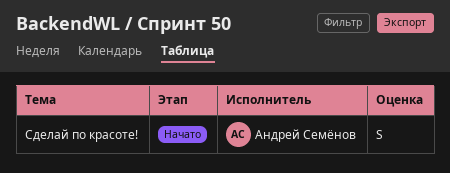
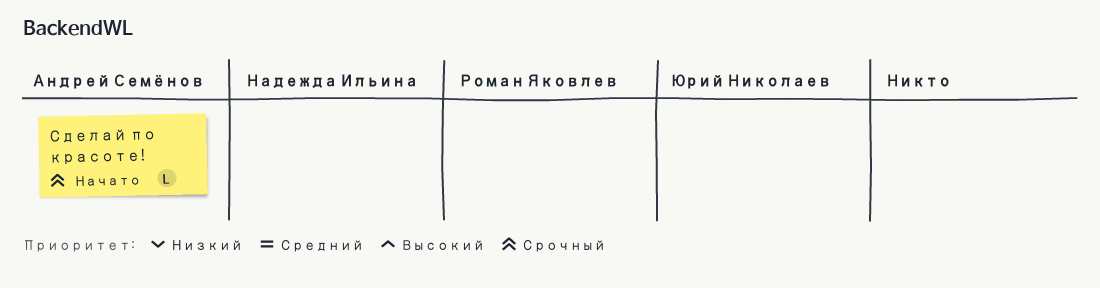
Сделай по красоте!, estimate: S -> L

